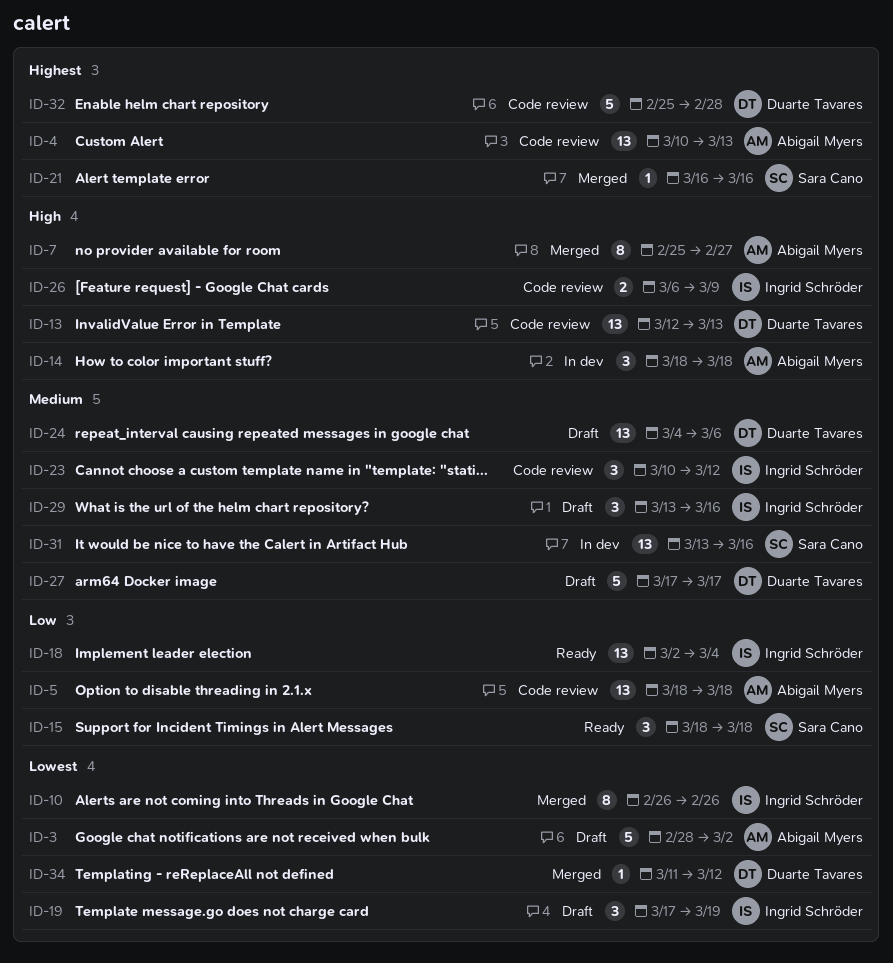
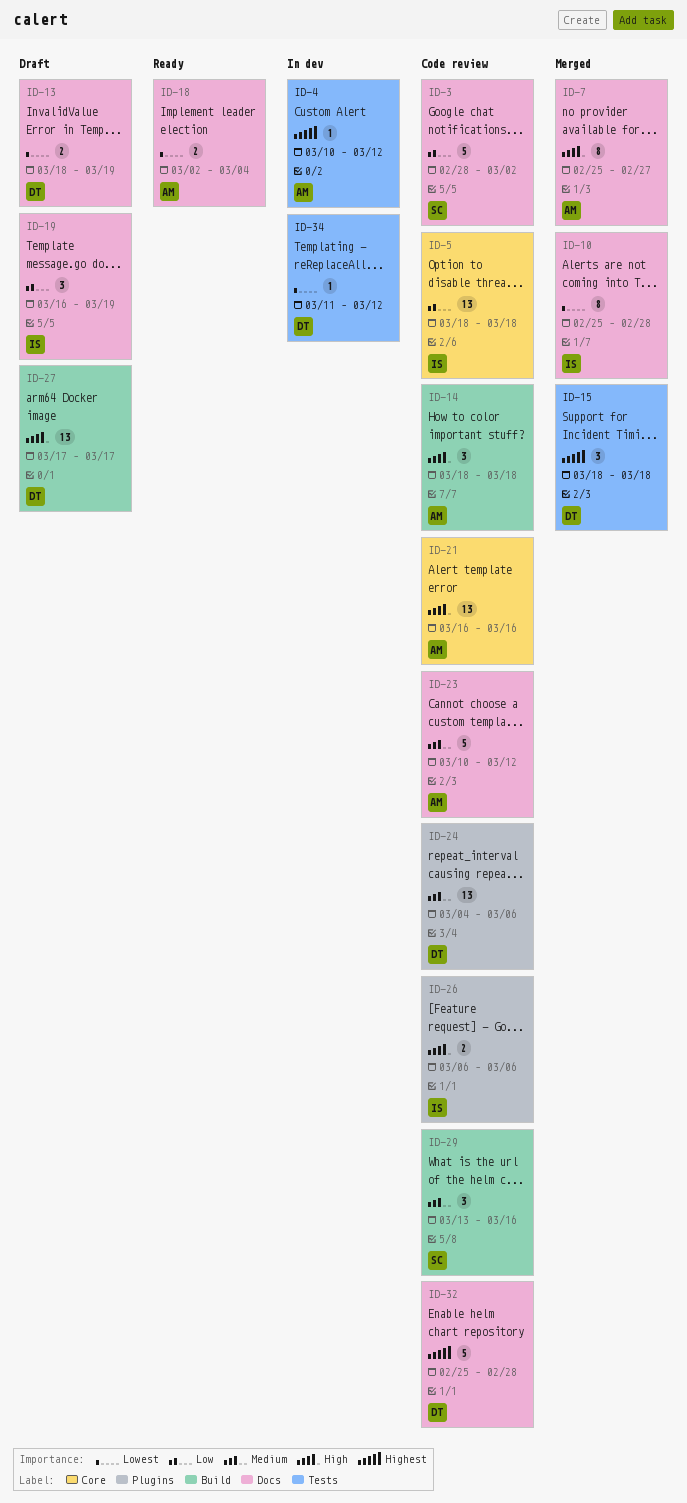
ID-3, status: Draft -> Code review
ID-3, owner: Abigail Myers -> Sara Cano
ID-3, priority: Lowest -> Low
ID-4, status: Code review -> In dev
ID-4, estimate: 13 -> 1
ID-4, due: Mar 13 -> Mar 12
ID-5, owner: Abigail Myers -> Ingrid Schröder
ID-10, start: Feb 26 -> Feb 25
ID-10, due: Feb 26 -> Feb 28
ID-13, status: Code review -> Draft
ID-13, priority: High -> Lowest
ID-13, estimate: 13 -> 2
ID-13, start: Mar 12 -> Mar 18
ID-13, due: Mar 13 -> Mar 19
ID-14, status: In dev -> Code review
ID-15, status: Ready -> Merged
ID-15, owner: Sara Cano -> Duarte Tavares
ID-15, priority: Low -> Highest
ID-18, owner: Ingrid Schröder -> Abigail Myers
ID-18, priority: Low -> Lowest
ID-18, estimate: 13 -> 2
ID-19, priority: Lowest -> Low
ID-19, start: Mar 17 -> Mar 16
ID-21, status: Merged -> Code review
ID-21, owner: Sara Cano -> Abigail Myers
ID-21, priority: Highest -> High
ID-21, estimate: 1 -> 13
ID-23, owner: Ingrid Schröder -> Abigail Myers
ID-23, estimate: 3 -> 5
ID-24, status: Draft -> Code review
ID-26, due: Mar 9 -> Mar 6
ID-27, priority: Medium -> High
ID-27, estimate: 5 -> 13
ID-29, status: Draft -> Code review
ID-29, owner: Ingrid Schröder -> Sara Cano
ID-31: present -> none
ID-34, status: Merged -> In dev

